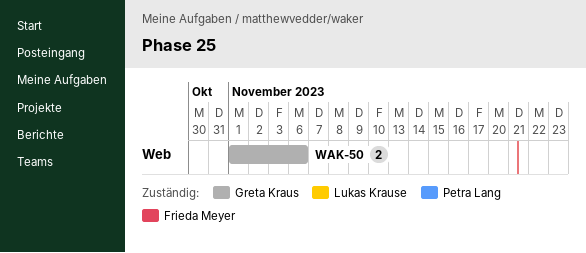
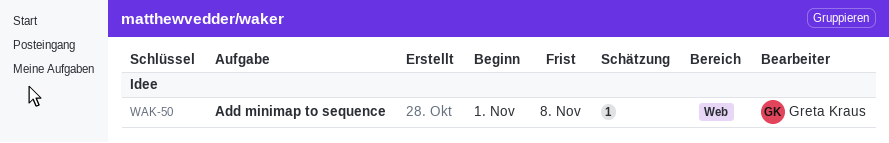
WAK-50, estimate: 2 -> 1
WAK-50, due: Nov 6 -> Nov 8

